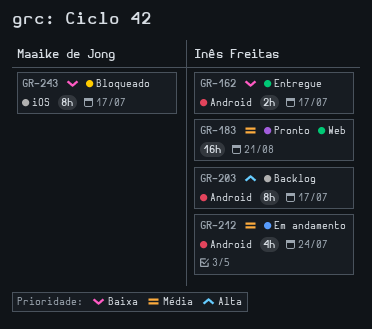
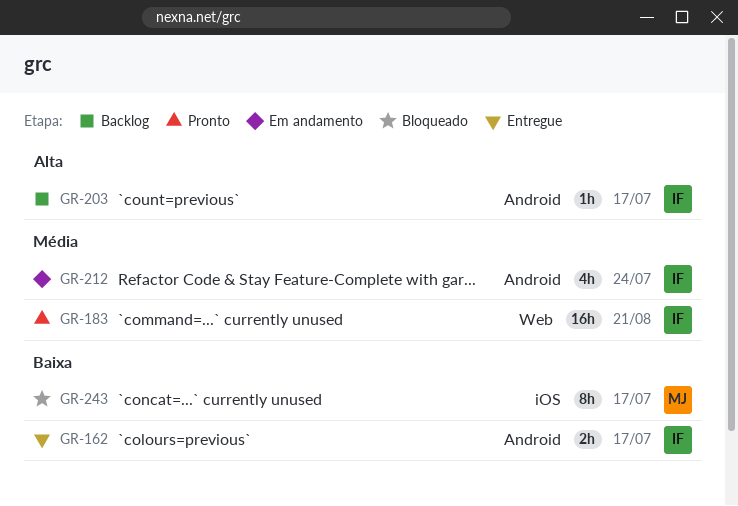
GR-203, estimate: 8h -> 1h

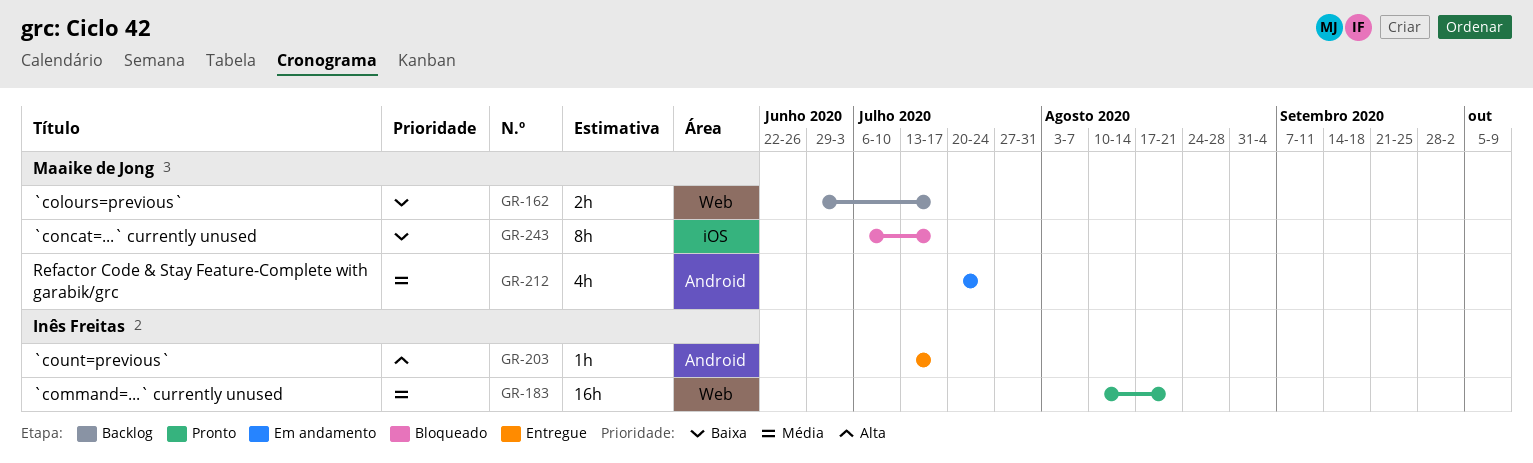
GR-162, status: Entregue -> Backlog
GR-162, owner: Inês Freitas -> Maaike de Jong
GR-162, label: Android -> Web
GR-203, status: Backlog -> Entregue
GR-212, owner: Inês Freitas -> Maaike de Jong

